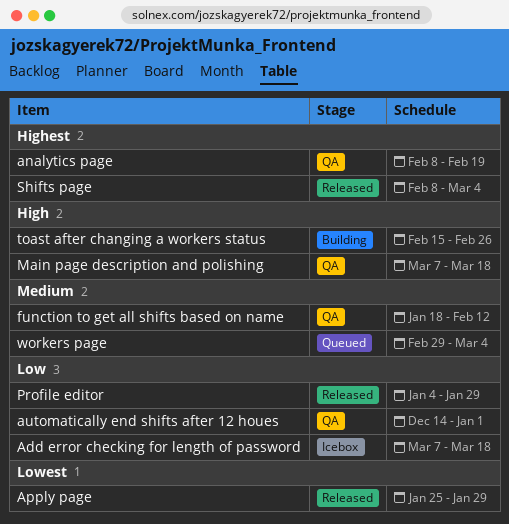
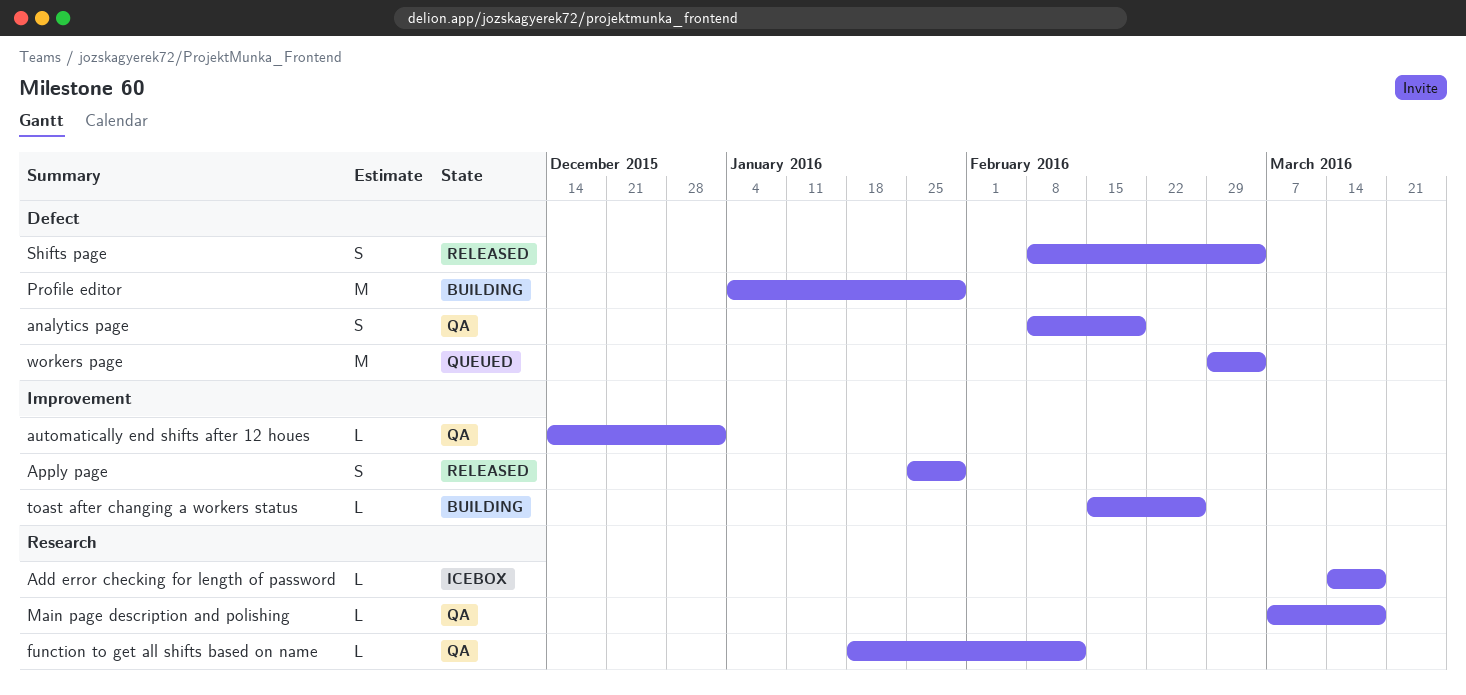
Add error checking for length of password, start: Mar 7 -> Mar 14
Profile editor, status: Released -> Building

